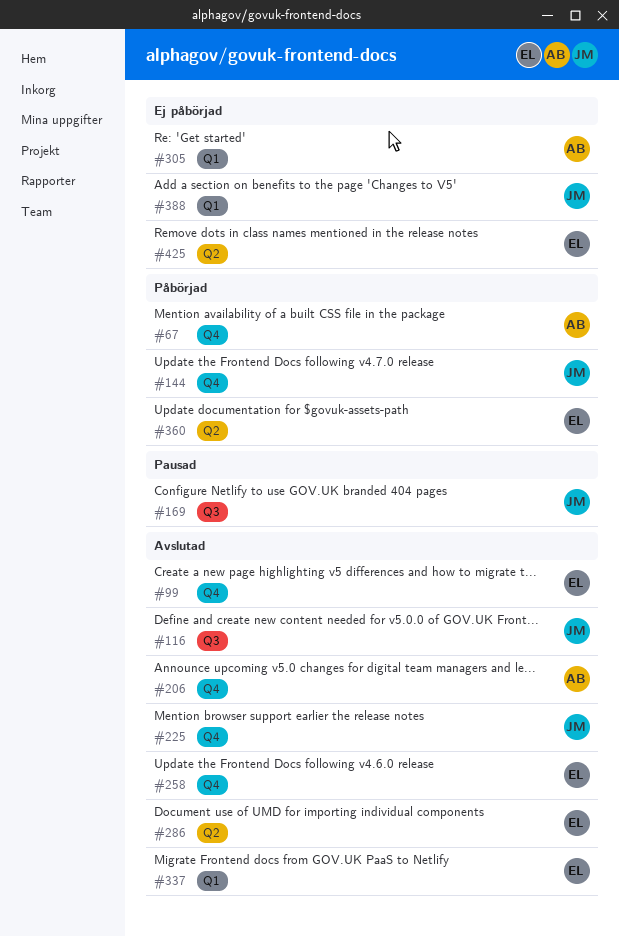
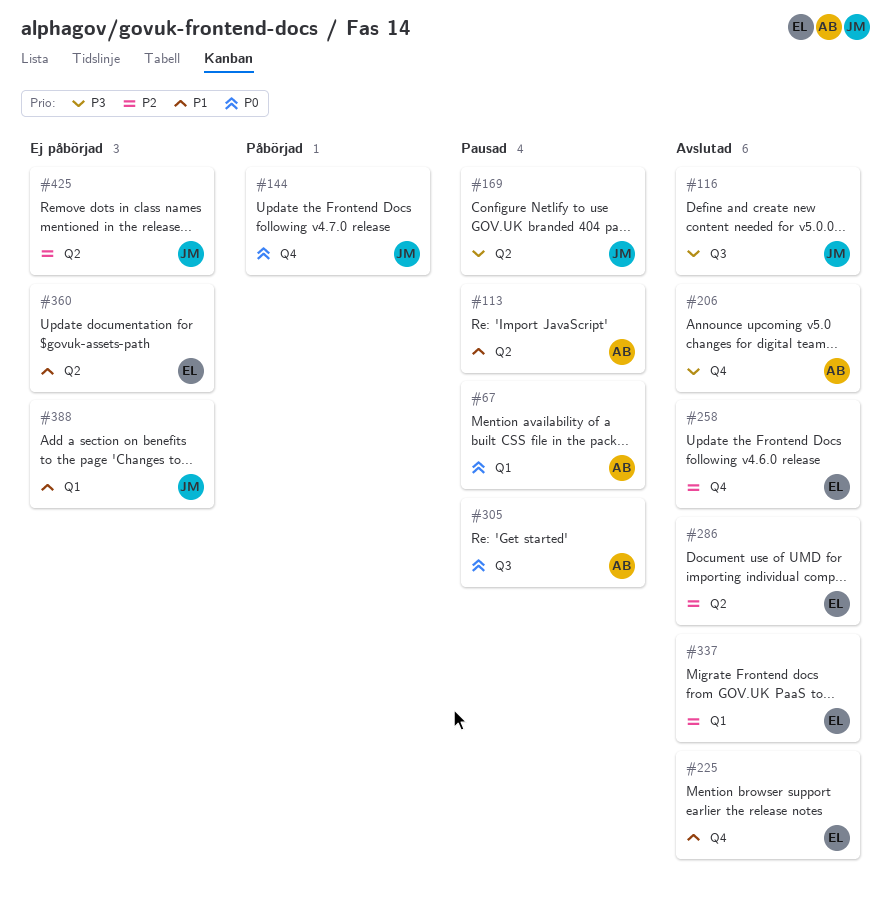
#67, status: Påbörjad -> Pausad
#67, label: Q4 -> Q1
#99: present -> none
#113: none -> present
#169, label: Q3 -> Q2
#225, owner: JM -> EL
#305, status: Ej påbörjad -> Pausad
#305, label: Q1 -> Q3
#360, status: Påbörjad -> Ej påbörjad
#425, owner: EL -> JM

